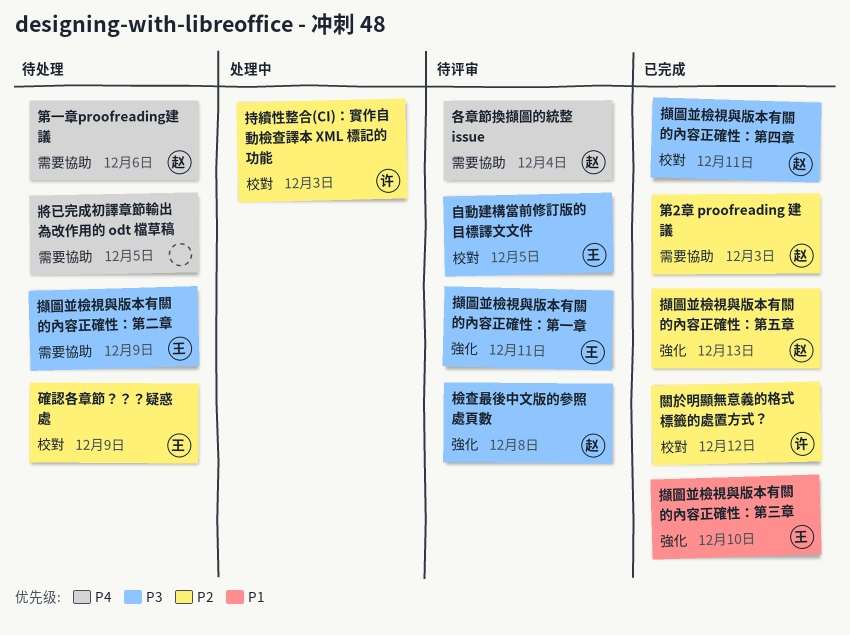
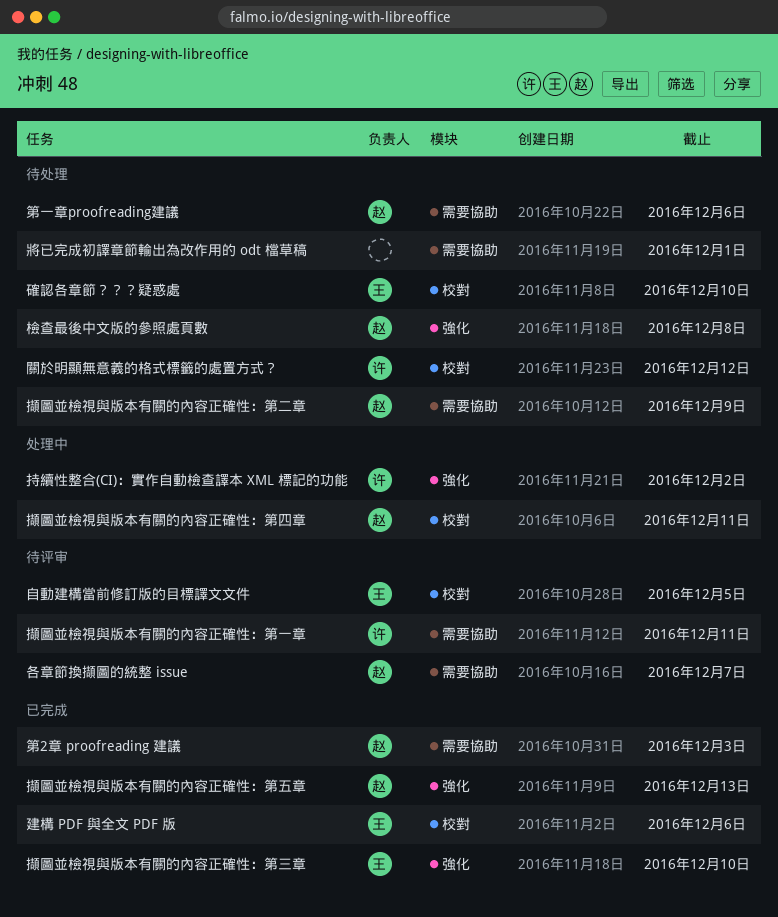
各章節換擷圖的統整 issue, due: Dec 4 -> Dec 7
將已完成初譯章節輸出為改作用的 odt 檔草稿, due: Dec 5 -> Dec 1
建構 PDF 與全文 PDF 版: none -> present
持續性整合(CI)：實作自動檢查譯本 XML 標記的功能, label: 校對 -> 強化
持續性整合(CI)：實作自動檢查譯本 XML 標記的功能, due: Dec 3 -> Dec 2
擷圖並檢視與版本有關的內容正確性：第一章, owner: 王 -> 许
擷圖並檢視與版本有關的內容正確性：第一章, label: 強化 -> 需要協助
擷圖並檢視與版本有關的內容正確性：第二章, owner: 王 -> 赵
擷圖並檢視與版本有關的內容正確性：第四章, status: 已完成 -> 处理中
檢查最後中文版的參照處頁數, status: 待评审 -> 待处理
確認各章節？？？疑惑處, due: Dec 9 -> Dec 10
關於明顯無意義的格式標籤的處置方式？, status: 已完成 -> 待处理

